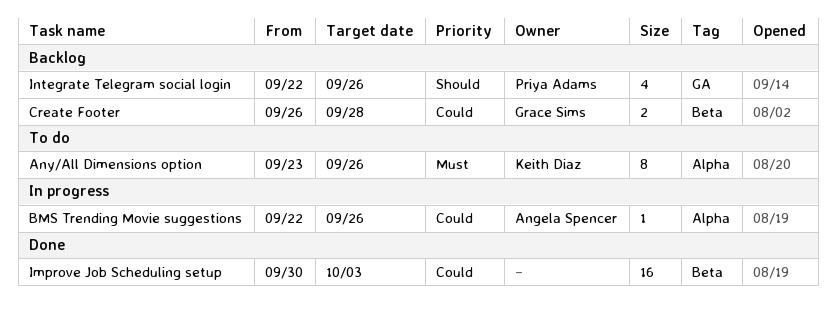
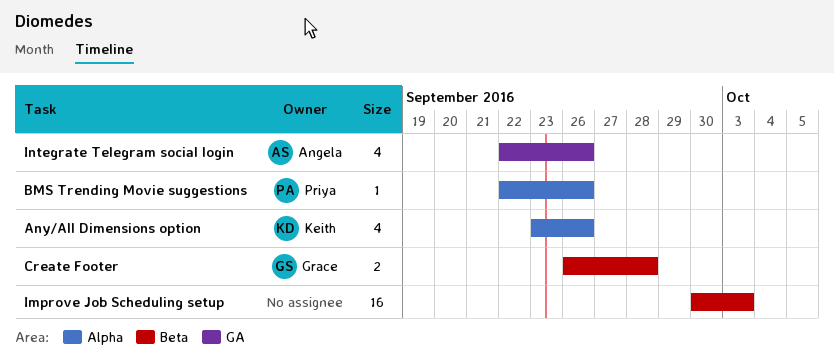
Any/All Dimensions option, estimate: 8 -> 4
BMS Trending Movie suggestions, owner: Angela Spencer -> Priya Adams
Integrate Telegram social login, owner: Priya Adams -> Angela Spencer

